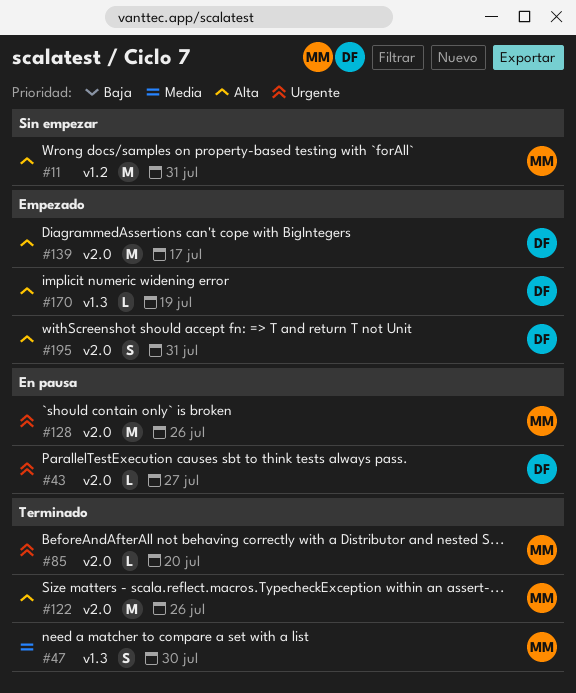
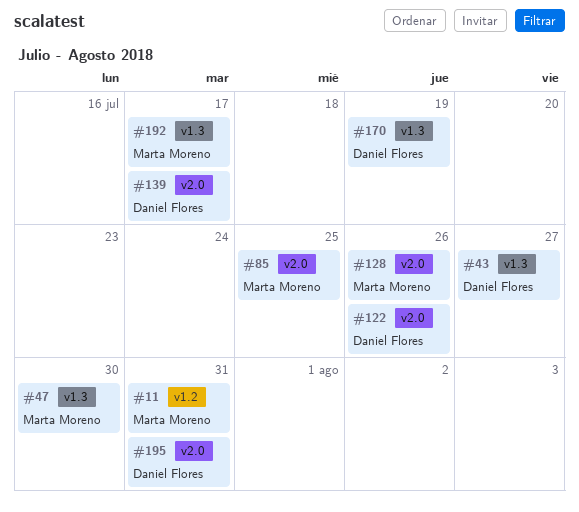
#43, label: v2.0 -> v1.3
#85, due: Jul 20 -> Jul 25
#122, owner: Marta Moreno -> Daniel Flores
#192: none -> present

